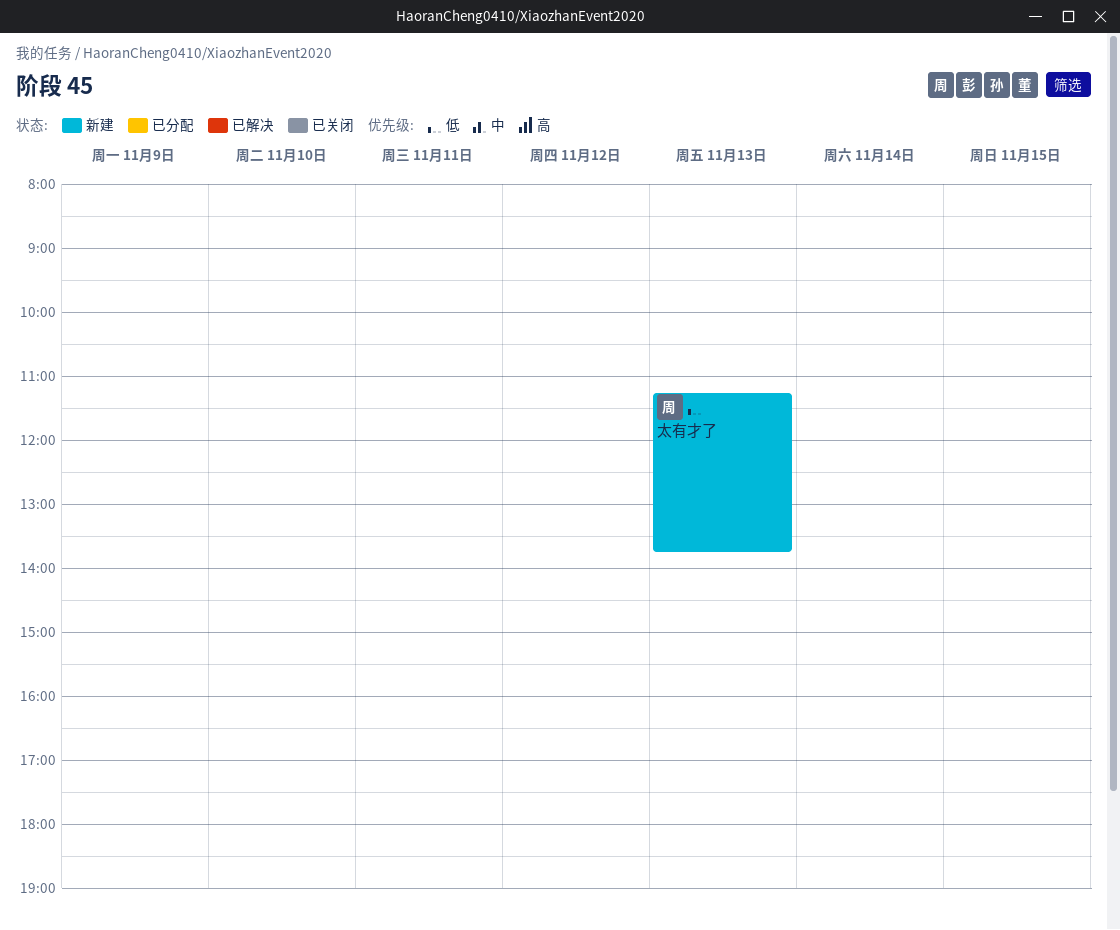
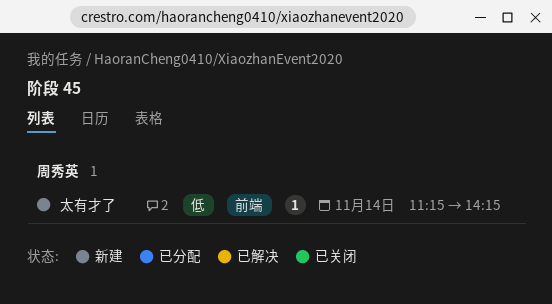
太有才了, day: Nov 13 -> Nov 14
太有才了, ends: 13:45 -> 14:15

